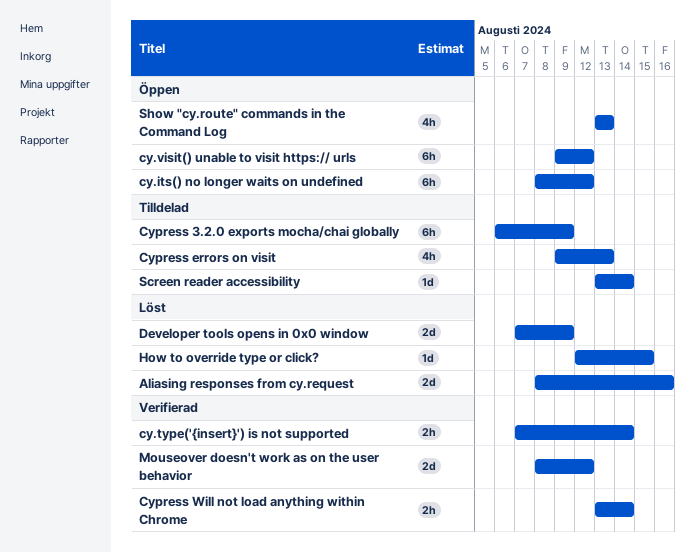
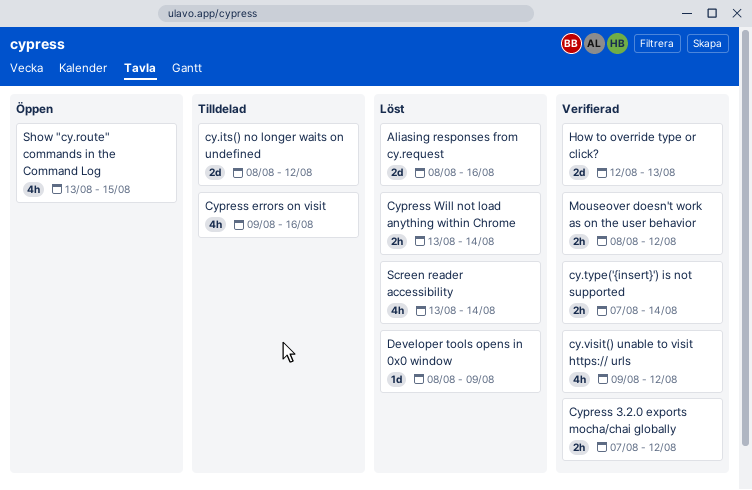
cy.its() no longer waits on undefined, status: Öppen -> Tilldelad
cy.its() no longer waits on undefined, estimate: 6h -> 2d
cy.visit() unable to visit https:// urls, status: Öppen -> Verifierad
cy.visit() unable to visit https:// urls, estimate: 6h -> 4h
Cypress 3.2.0 exports mocha/chai globally, status: Tilldelad -> Verifierad
Cypress 3.2.0 exports mocha/chai globally, estimate: 6h -> 2h
Cypress 3.2.0 exports mocha/chai globally, start: Aug 6 -> Aug 7
Cypress 3.2.0 exports mocha/chai globally, due: Aug 9 -> Aug 12
Cypress errors on visit, due: Aug 13 -> Aug 16
Cypress Will not load anything within Chrome, status: Verifierad -> Löst
Developer tools opens in 0x0 window, estimate: 2d -> 1d
Developer tools opens in 0x0 window, start: Aug 7 -> Aug 8
How to override type or click?, status: Löst -> Verifierad
How to override type or click?, estimate: 1d -> 2d
How to override type or click?, due: Aug 15 -> Aug 13
Mouseover doesn't work as on the user behavior, estimate: 2d -> 2h
Screen reader accessibility, status: Tilldelad -> Löst
Screen reader accessibility, estimate: 1d -> 4h
Show "cy.route" commands in the Command Log, due: Aug 13 -> Aug 15

